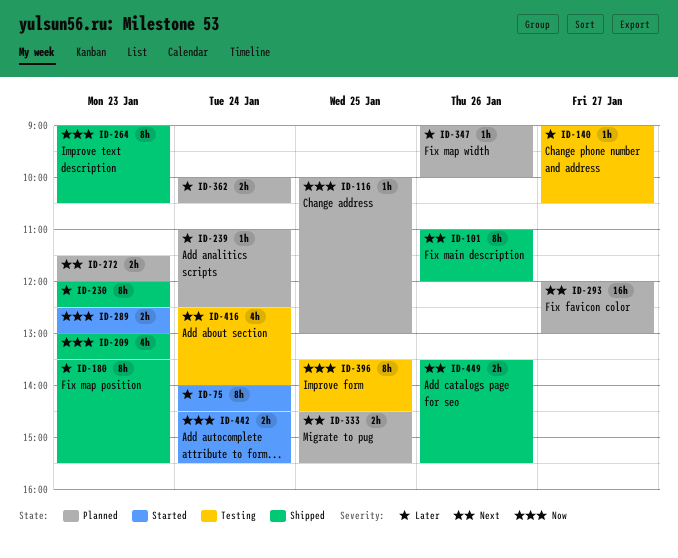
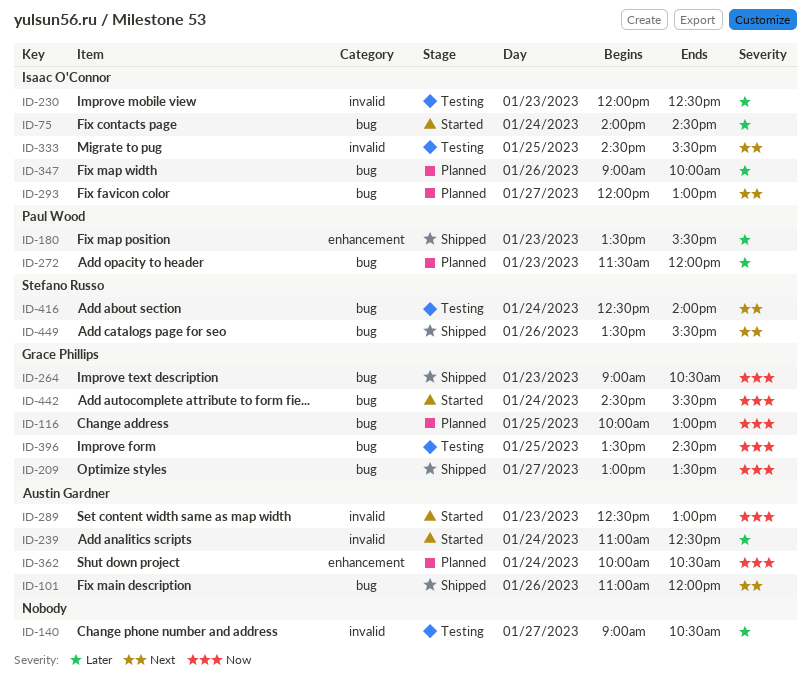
ID-209, day: Jan 23 -> Jan 27
ID-230, status: Shipped -> Testing
ID-239, status: Planned -> Started
ID-272, priority: Next -> Later
ID-333, status: Planned -> Testing
ID-362, priority: Later -> Now

